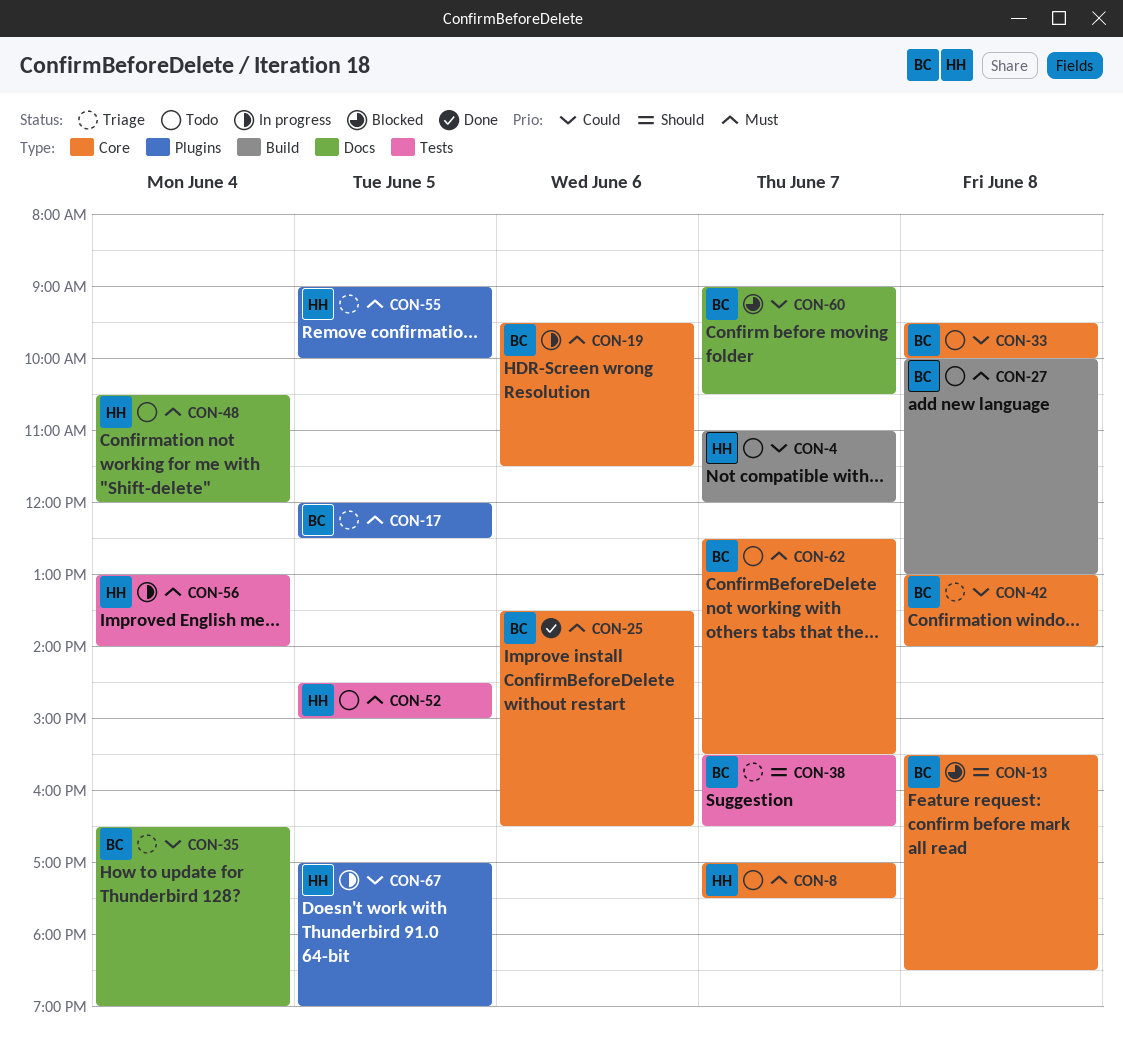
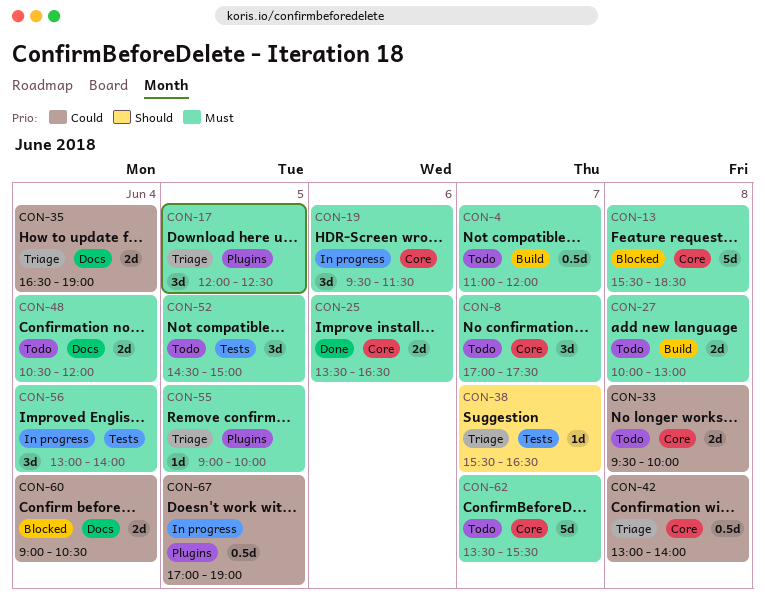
CON-4, priority: Could -> Must
CON-13, priority: Should -> Must
CON-60, day: Jun 7 -> Jun 4
CON-62, begins: 12:30 -> 13:30

